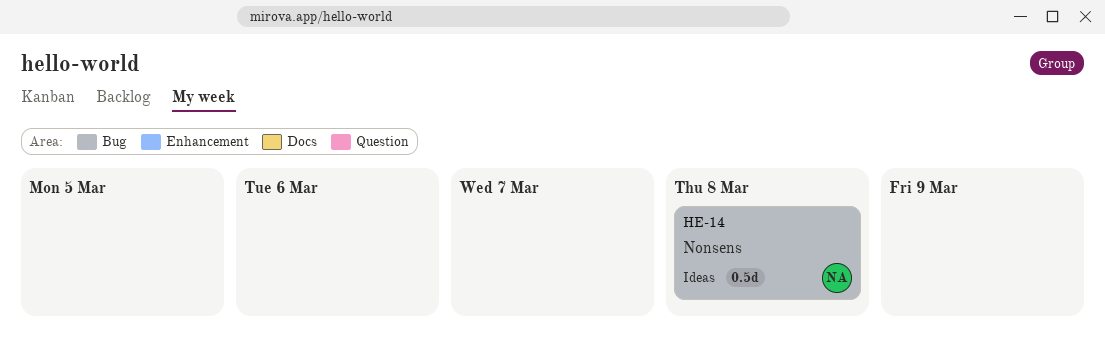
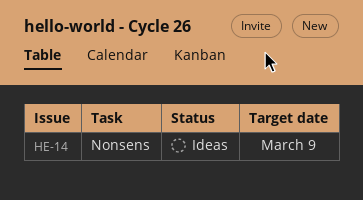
HE-14, due: Mar 8 -> Mar 9

